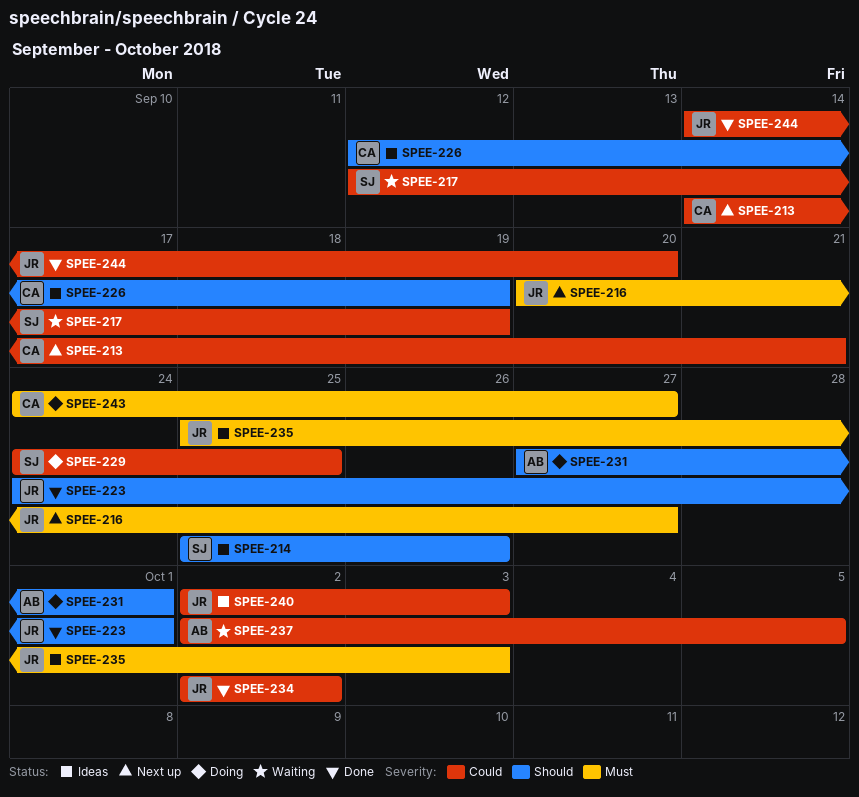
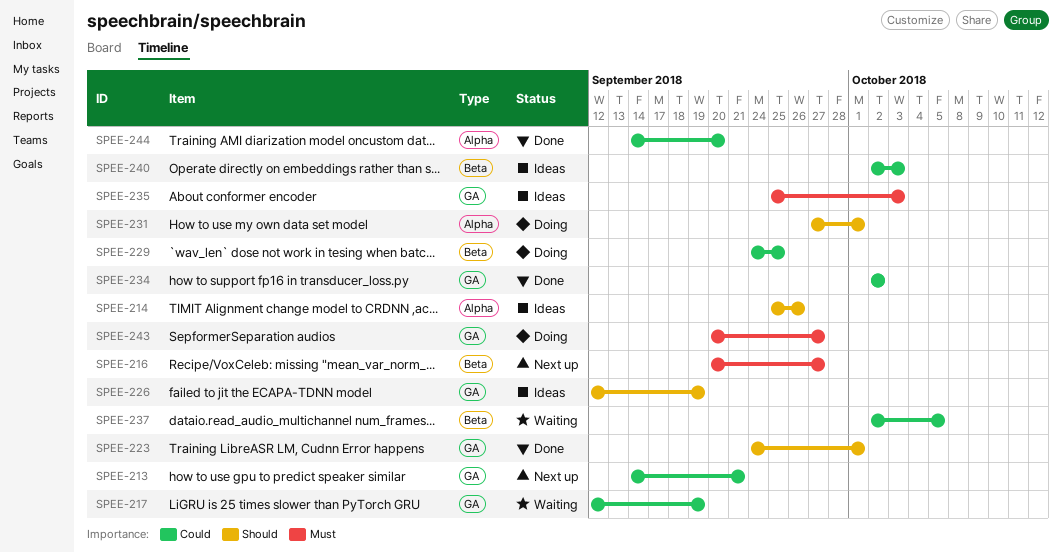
SPEE-243, start: Sep 24 -> Sep 20

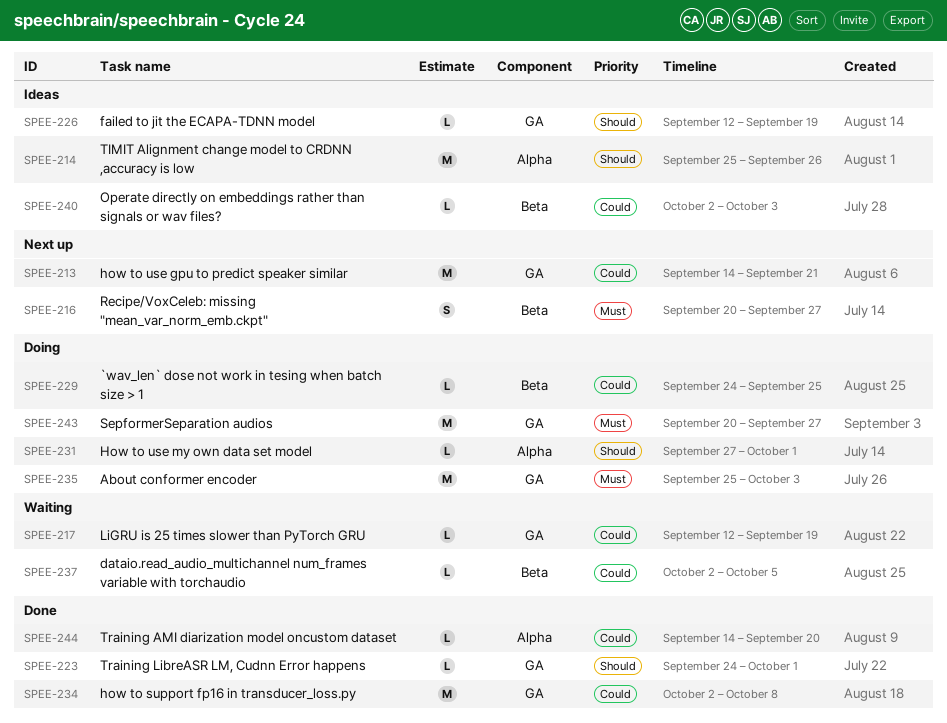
SPEE-234, due: Oct 2 -> Oct 8
SPEE-235, status: Ideas -> Doing

